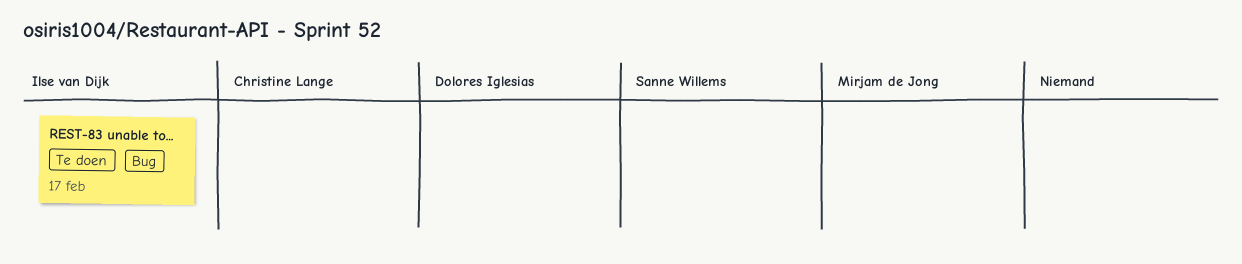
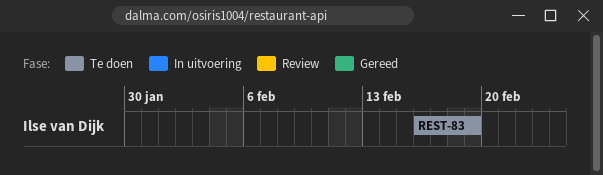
REST-83, due: Feb 17 -> Feb 19

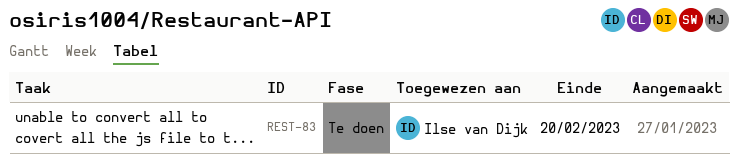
REST-83, due: Feb 19 -> Feb 20

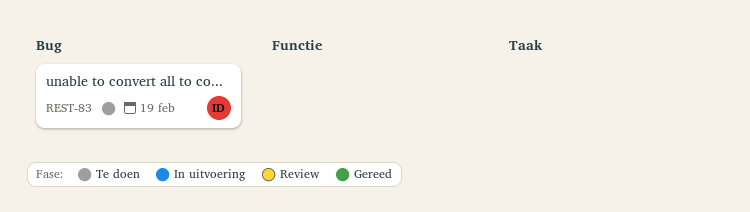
REST-83, due: Feb 20 -> Feb 19

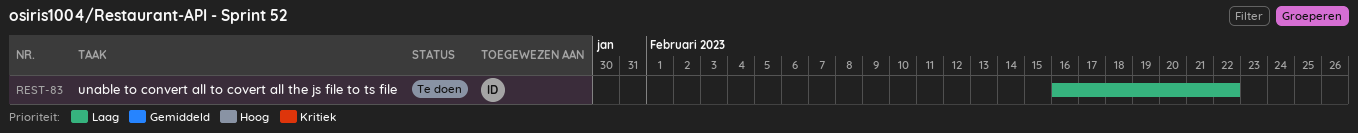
REST-83, due: Feb 19 -> Feb 22

